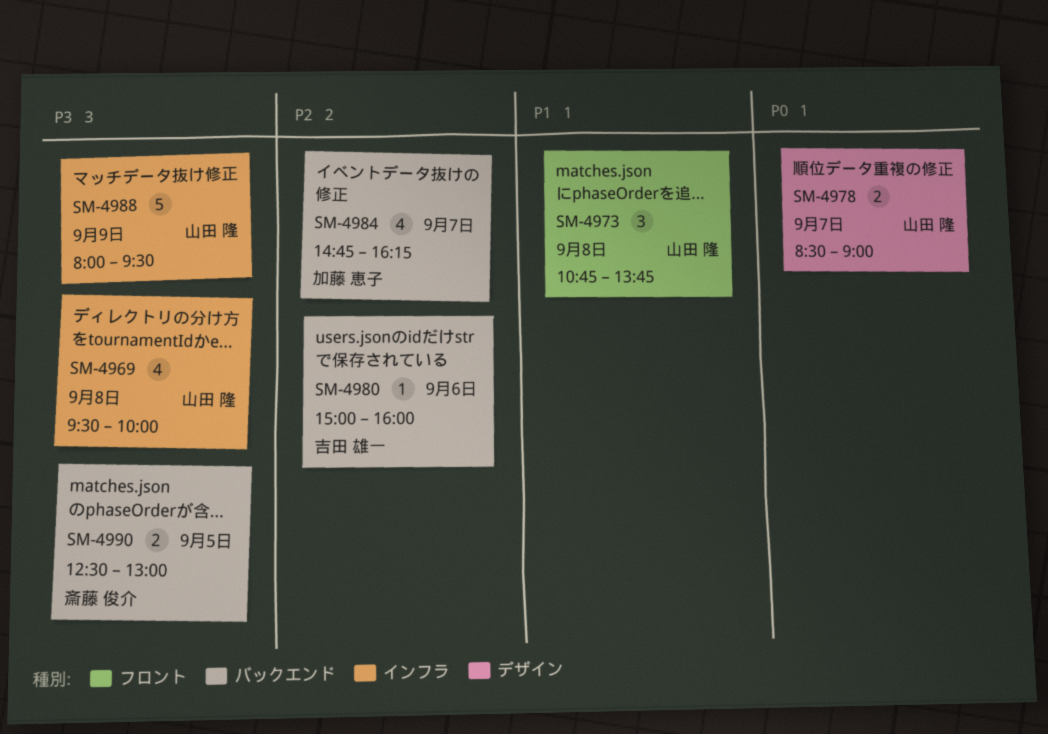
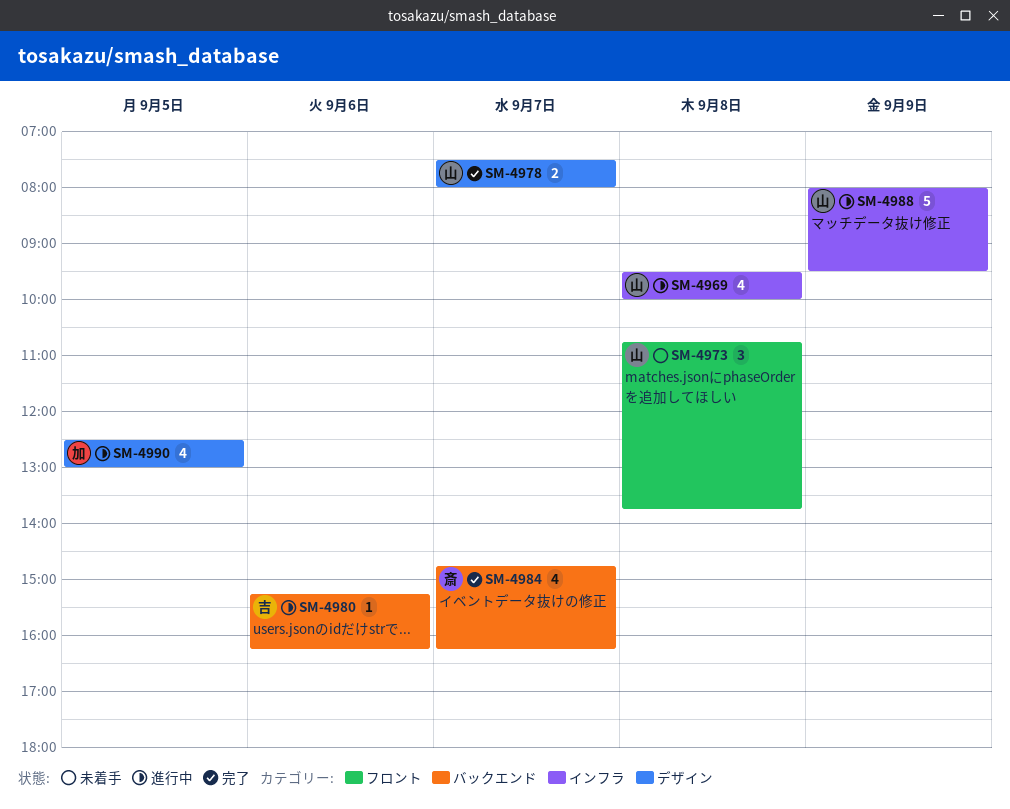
SM-4978, begins: 08:30 -> 07:30
SM-4978, ends: 09:00 -> 08:00
SM-4980, begins: 15:00 -> 15:15
SM-4980, ends: 16:00 -> 16:15
SM-4984, owner: 加藤 恵子 -> 斎藤 俊介
SM-4990, owner: 斎藤 俊介 -> 加藤 恵子
SM-4990, label: バックエンド -> デザイン
SM-4990, estimate: 2 -> 4

